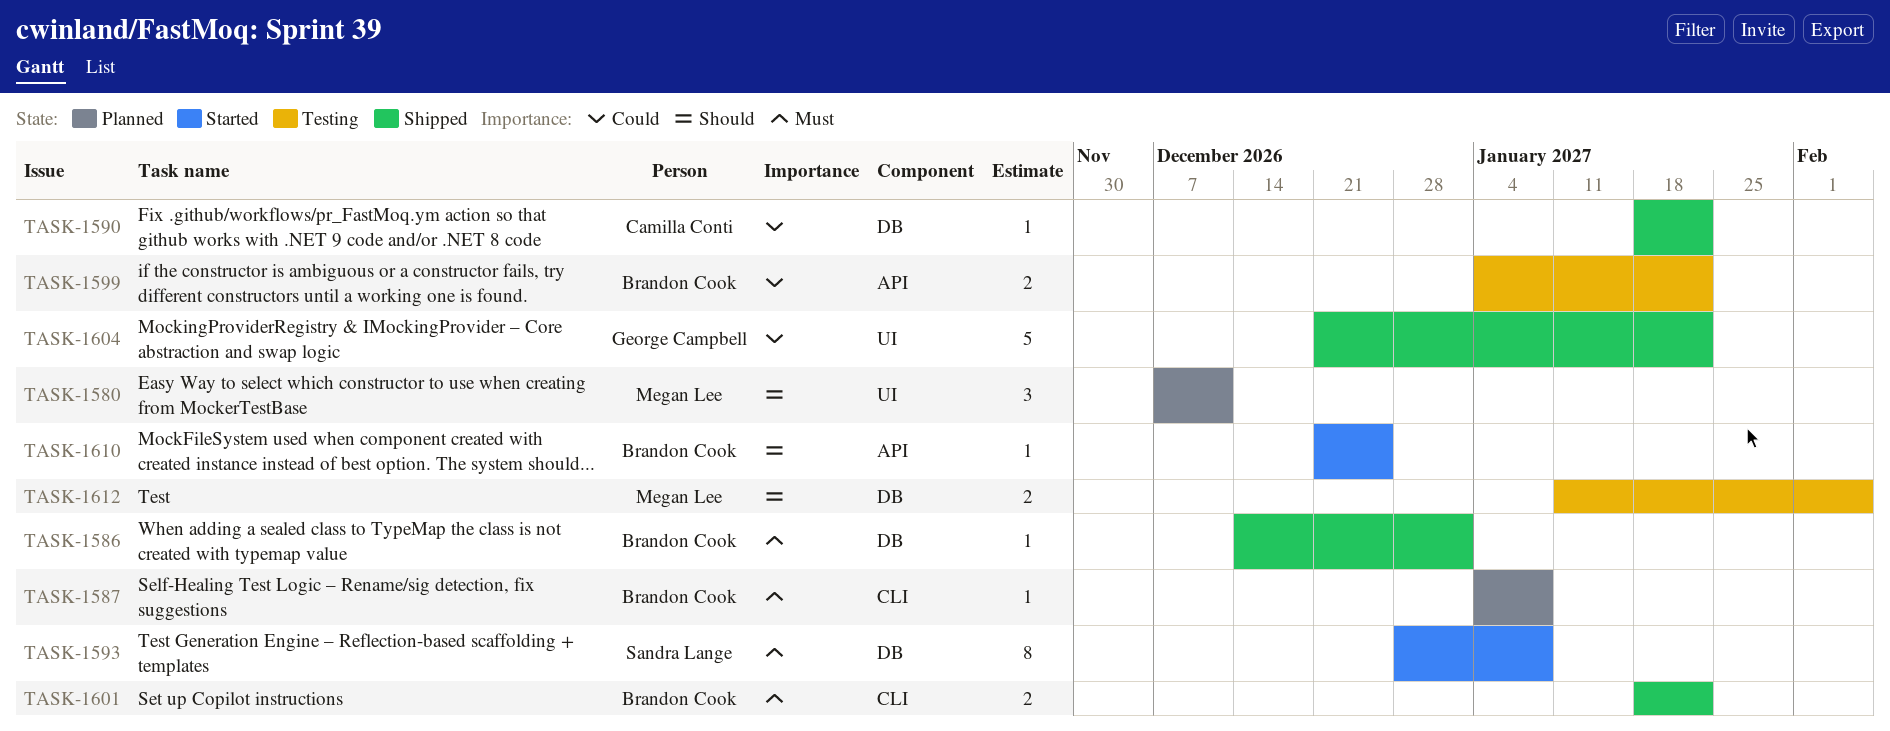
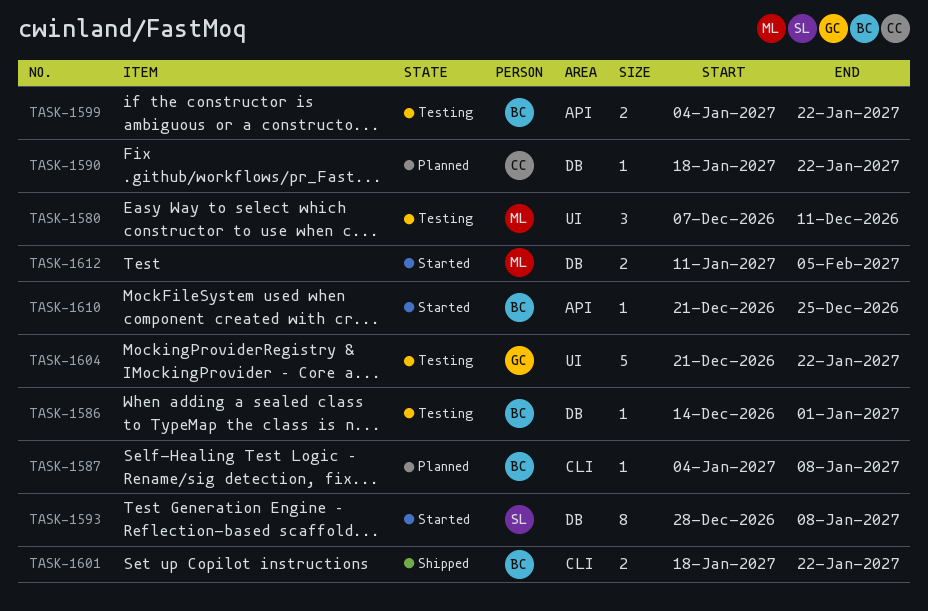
TASK-1580, status: Planned -> Testing
TASK-1586, status: Shipped -> Testing
TASK-1590, status: Shipped -> Planned
TASK-1604, status: Shipped -> Testing
TASK-1612, status: Testing -> Started

